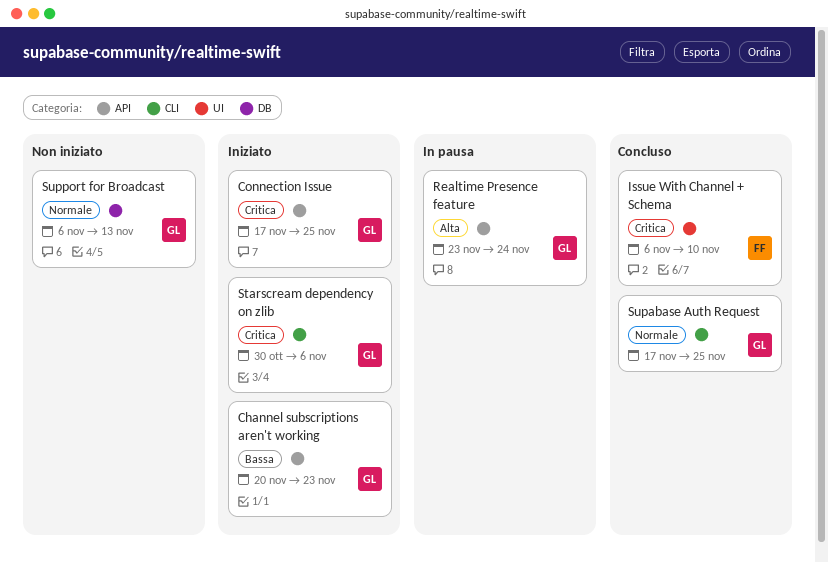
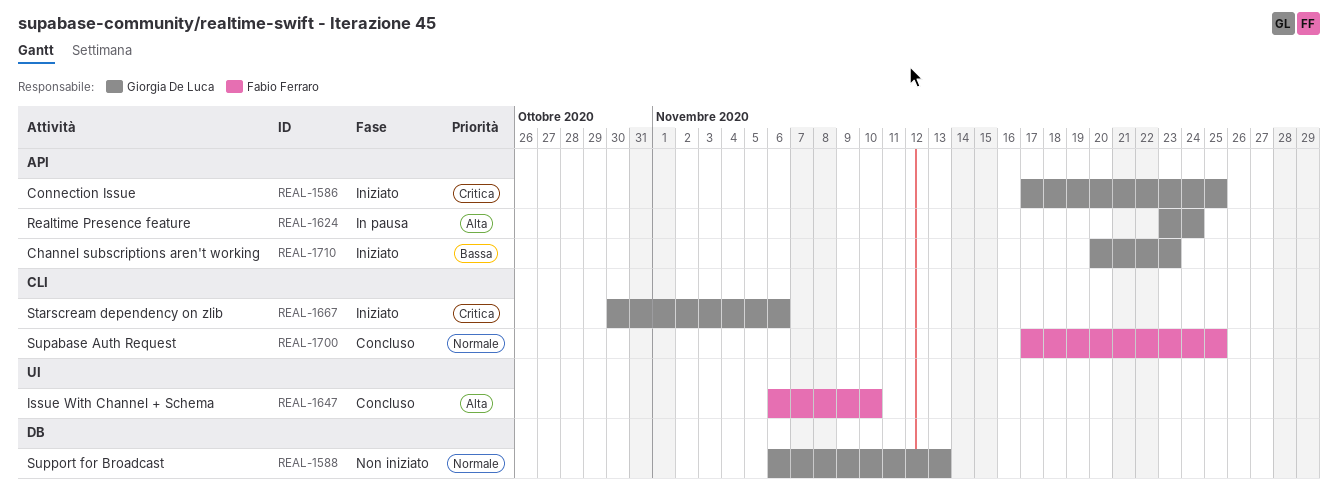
Issue With Channel + Schema, priority: Critica -> Alta
Supabase Auth Request, owner: Giorgia De Luca -> Fabio Ferraro

